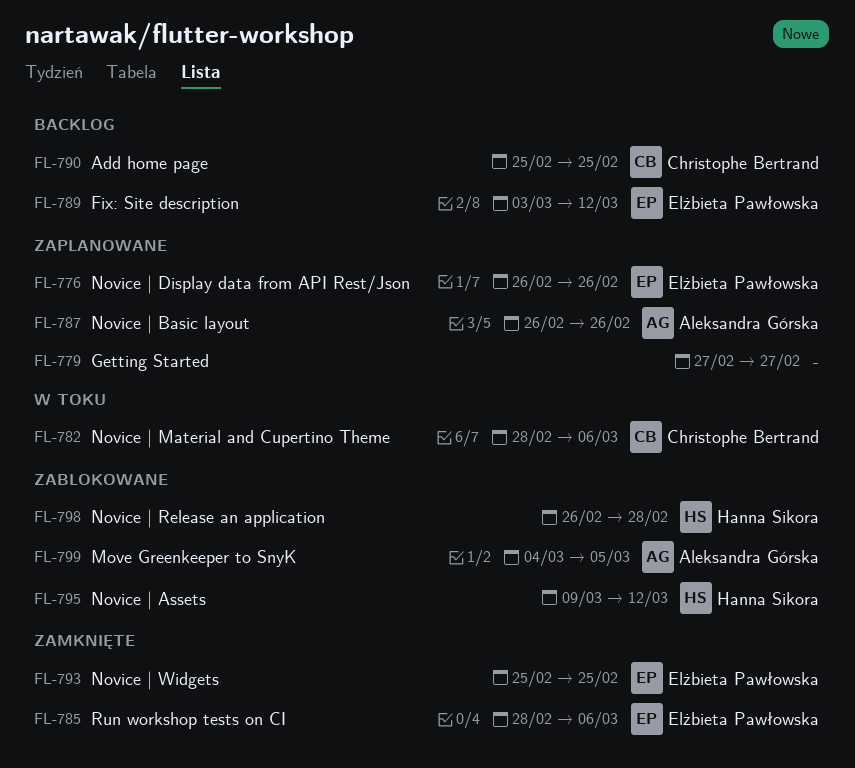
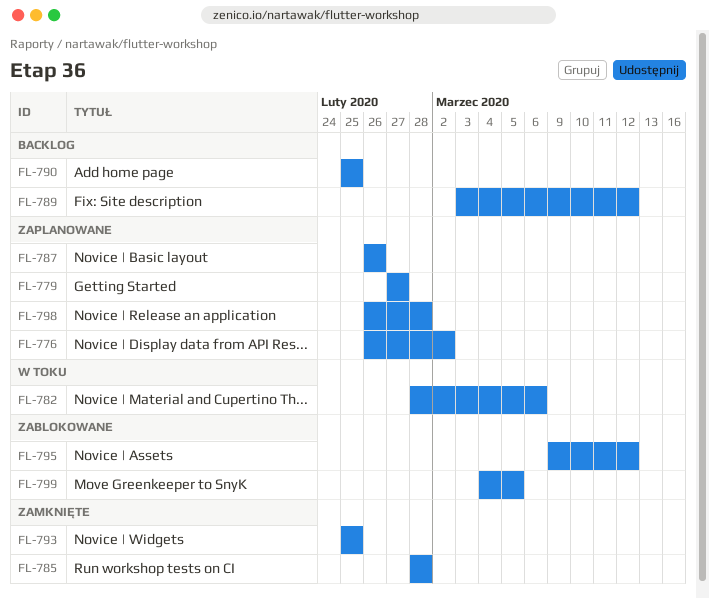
FL-776, due: Feb 26 -> Mar 2
FL-785, due: Mar 6 -> Feb 28
FL-798, status: Zablokowane -> Zaplanowane

